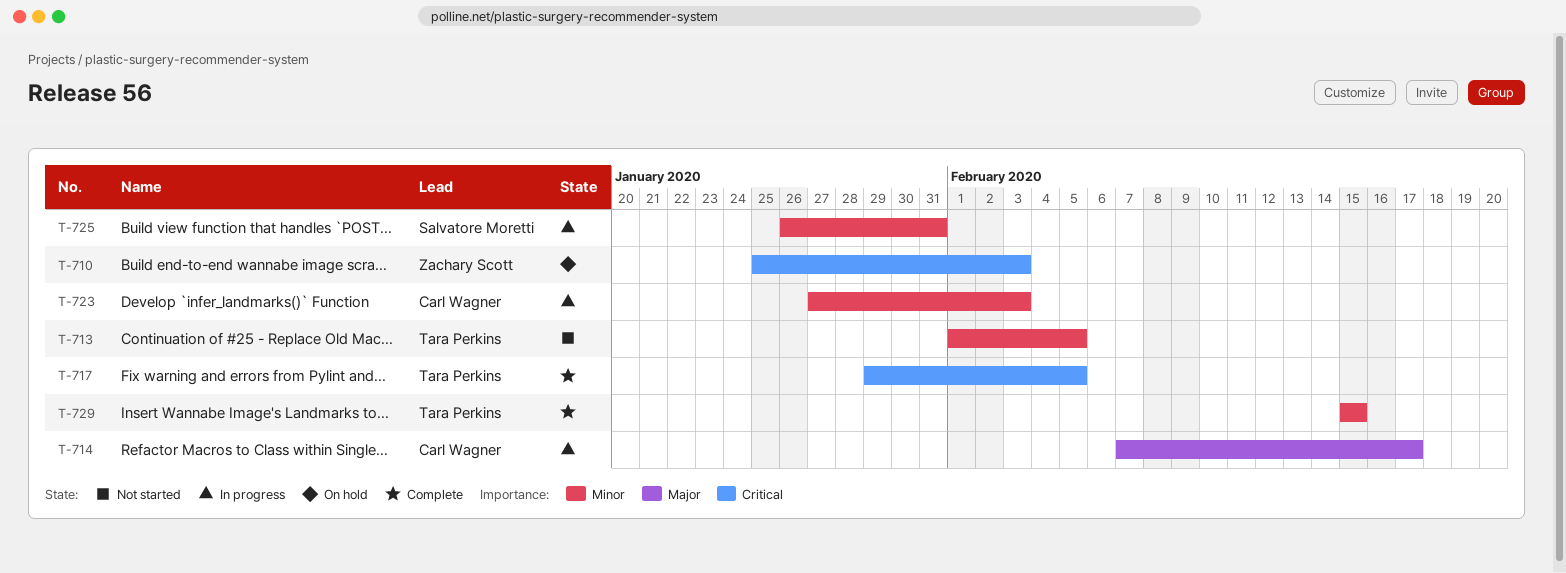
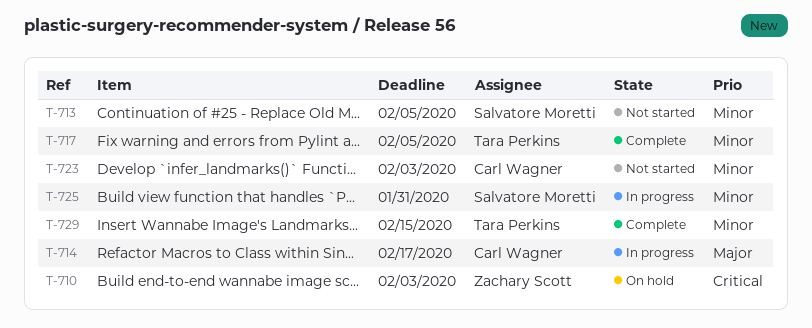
T-713, owner: Tara Perkins -> Salvatore Moretti
T-717, priority: Critical -> Minor
T-723, status: In progress -> Not started

